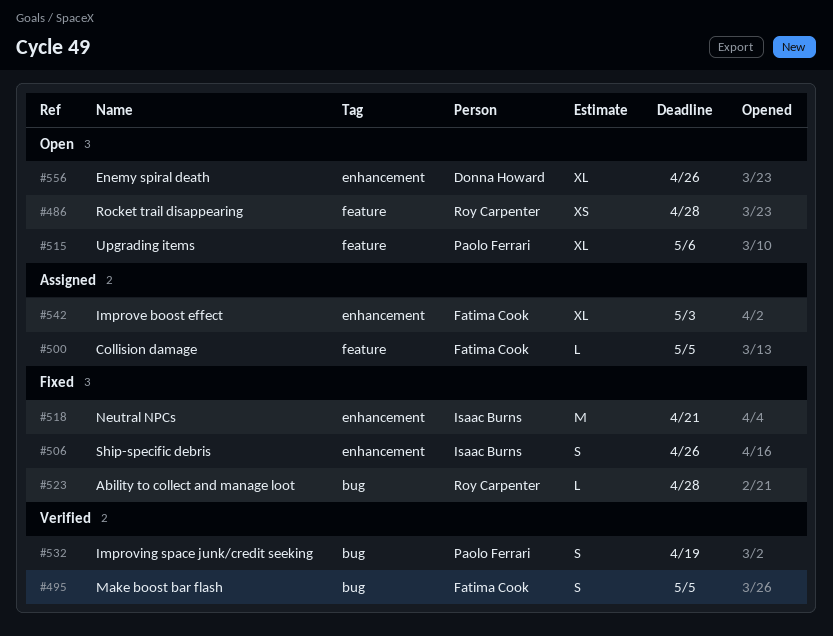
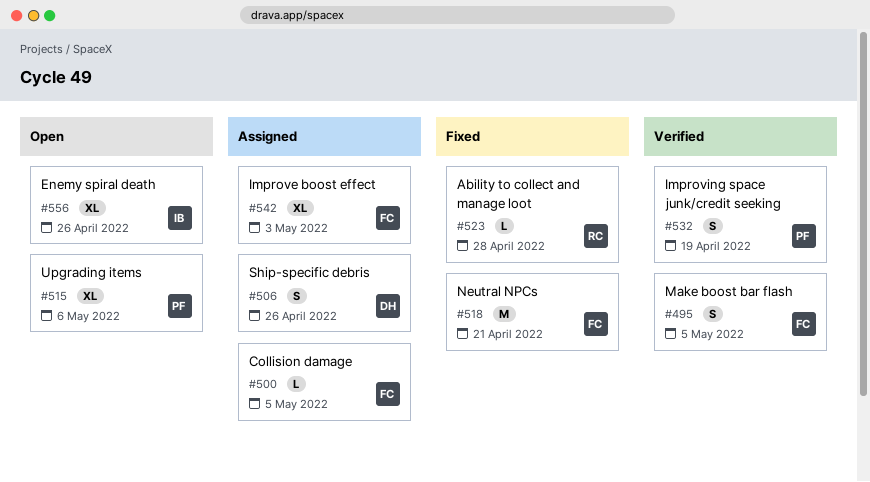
#486: present -> none
#506, status: Fixed -> Assigned
#506, owner: Isaac Burns -> Donna Howard
#518, owner: Isaac Burns -> Fatima Cook
#556, owner: Donna Howard -> Isaac Burns

